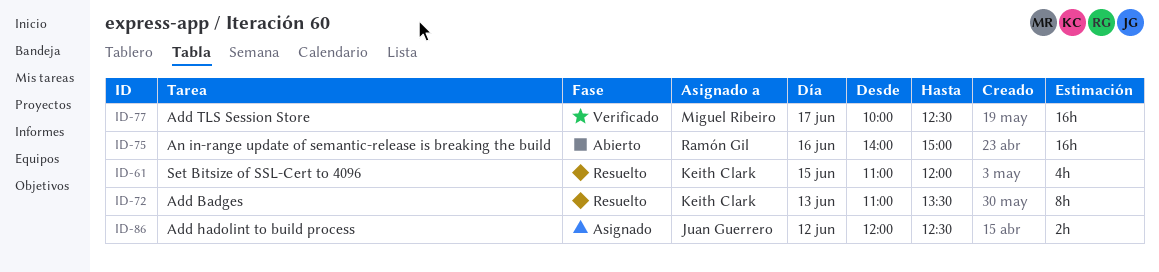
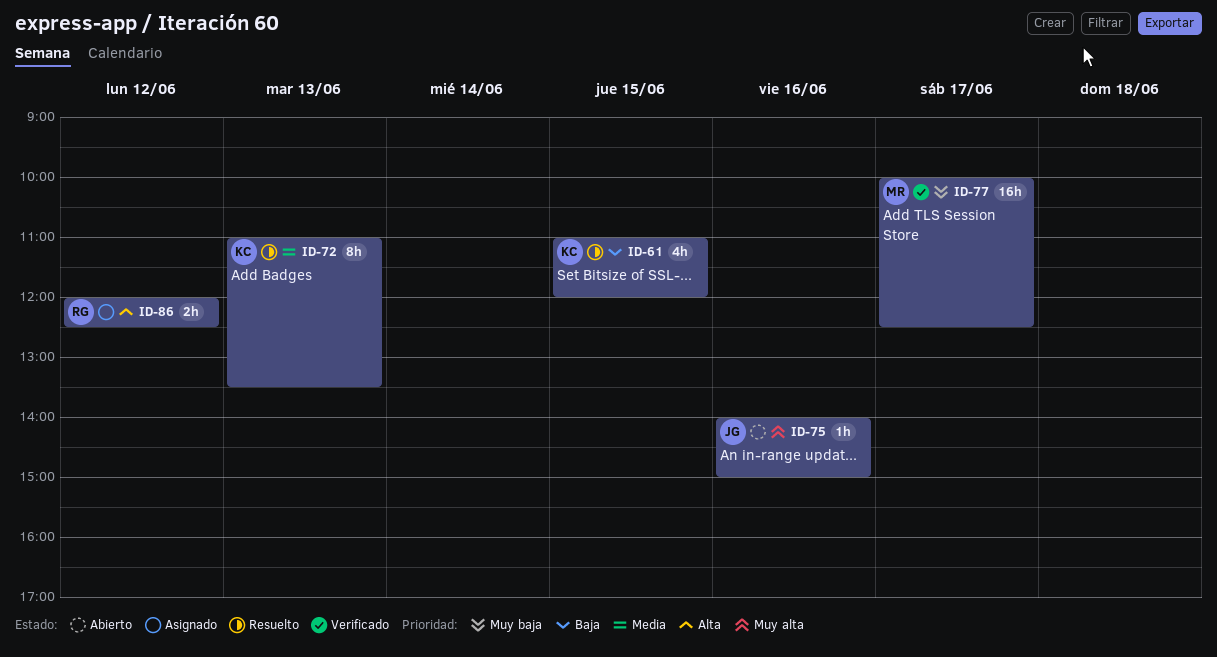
ID-75, owner: Ramón Gil -> Juan Guerrero
ID-75, estimate: 16h -> 1h
ID-86, owner: Juan Guerrero -> Ramón Gil

